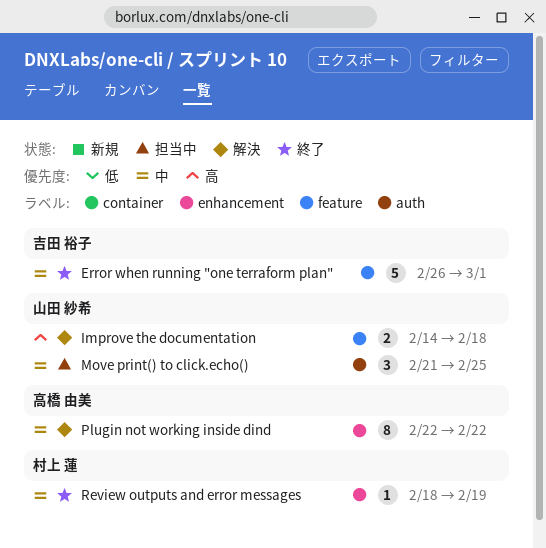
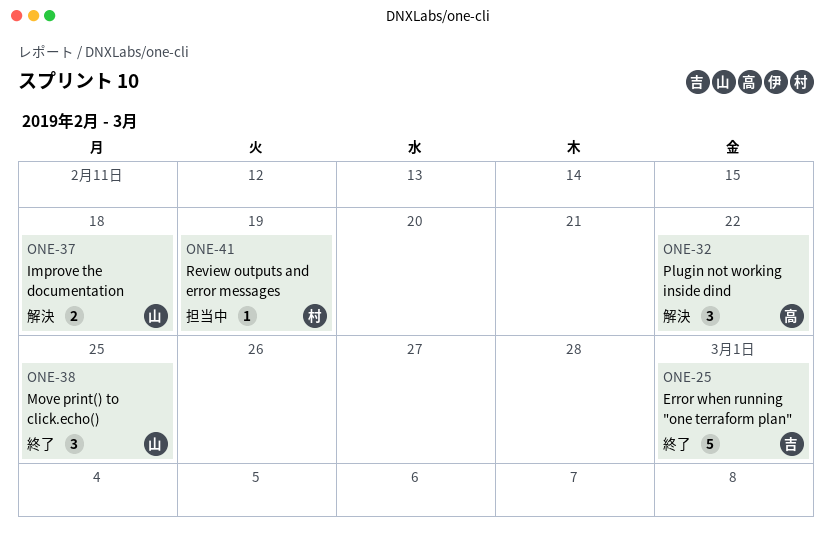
Move print() to click.echo(), status: 担当中 -> 終了
Plugin not working inside dind, estimate: 8 -> 3
Review outputs and error messages, status: 終了 -> 担当中

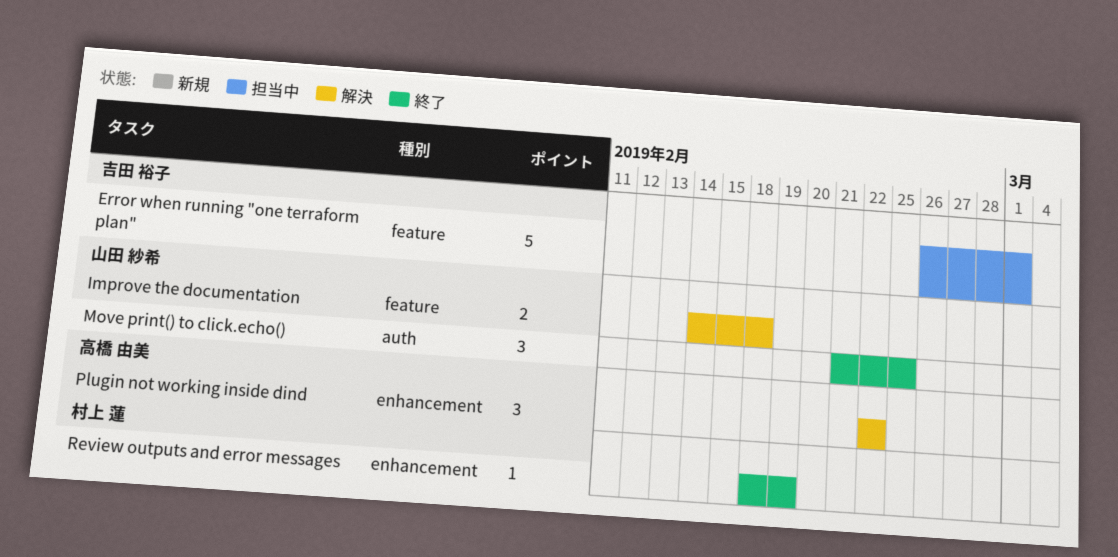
Error when running "one terraform plan", status: 終了 -> 担当中
Review outputs and error messages, status: 担当中 -> 終了

